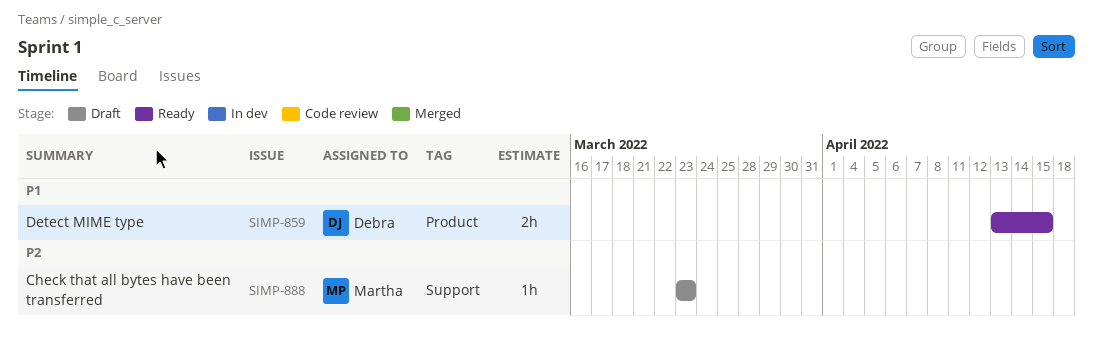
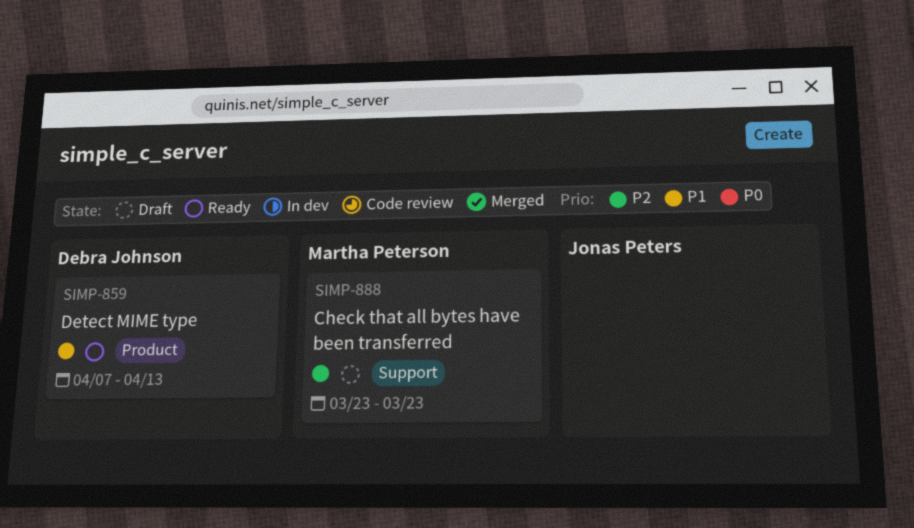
SIMP-859, start: Apr 13 -> Apr 7
SIMP-859, due: Apr 15 -> Apr 13

